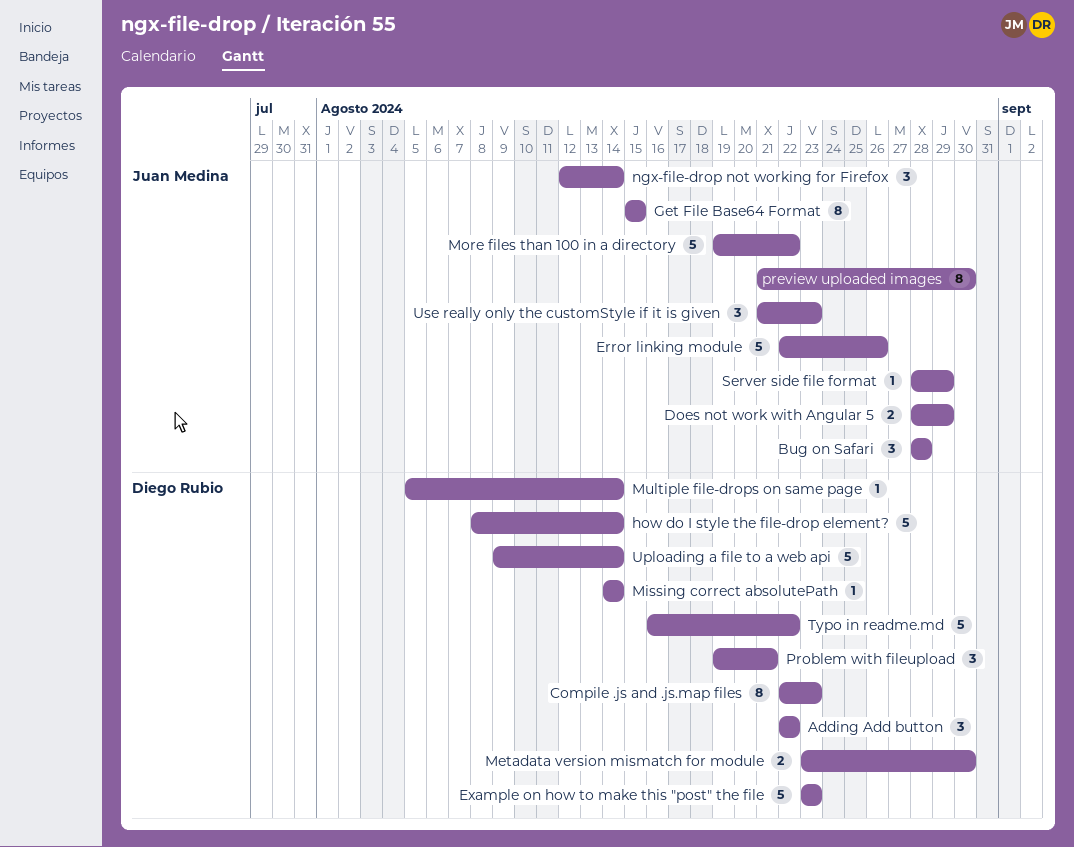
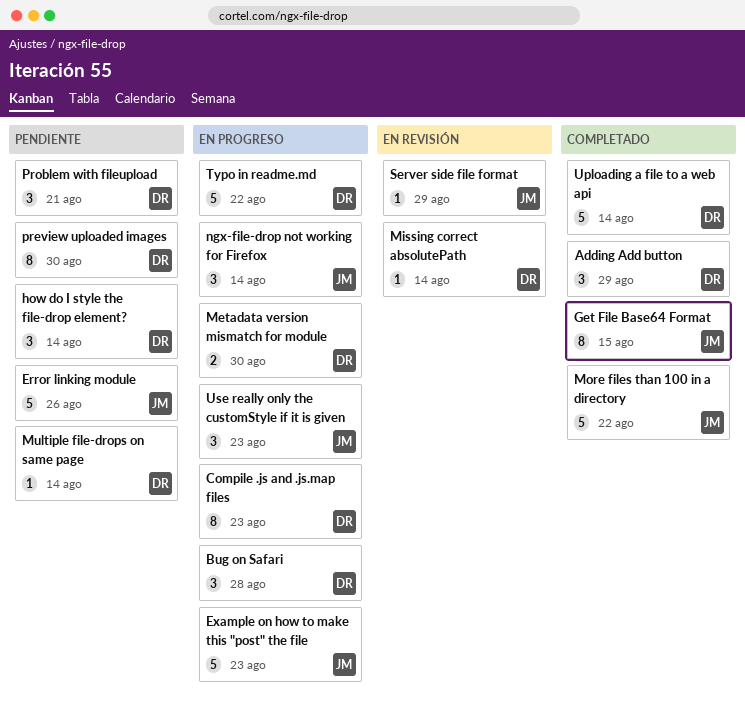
Adding Add button, due: Aug 22 -> Aug 29
Bug on Safari, owner: Juan Medina -> Diego Rubio
Does not work with Angular 5: present -> none
Example on how to make this "post" the file, owner: Diego Rubio -> Juan Medina
how do I style the file-drop element?, estimate: 5 -> 3
preview uploaded images, owner: Juan Medina -> Diego Rubio

